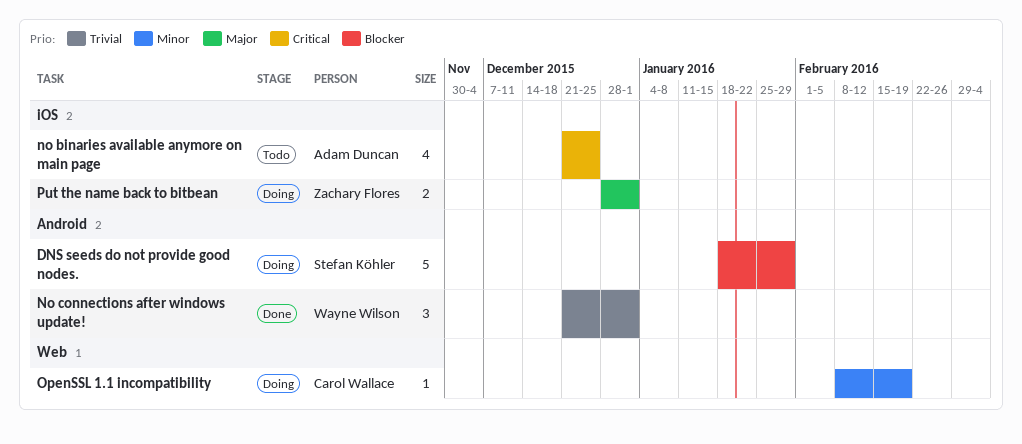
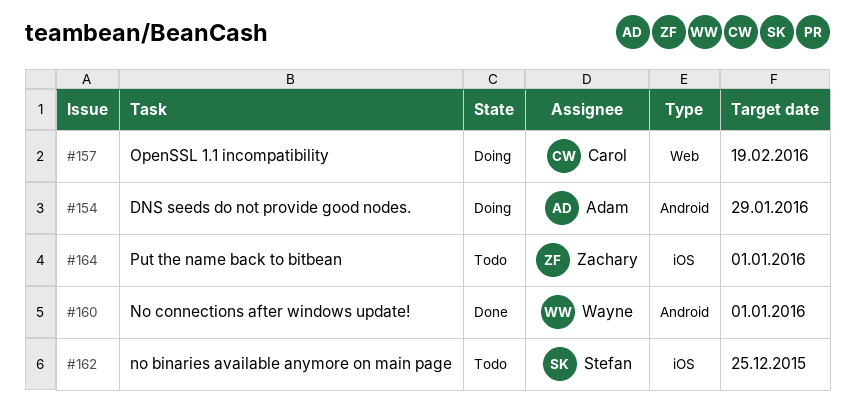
DNS seeds do not provide good nodes., owner: Stefan Köhler -> Adam Duncan
no binaries available anymore on main page, owner: Adam Duncan -> Stefan Köhler
Put the name back to bitbean, status: Doing -> Todo

